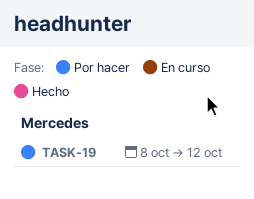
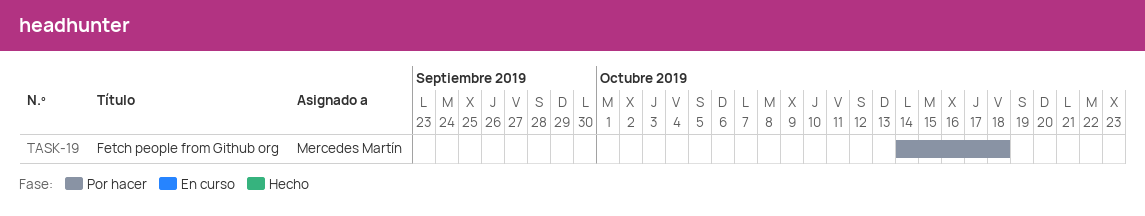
TASK-19, start: Oct 8 -> Oct 14
TASK-19, due: Oct 12 -> Oct 18

